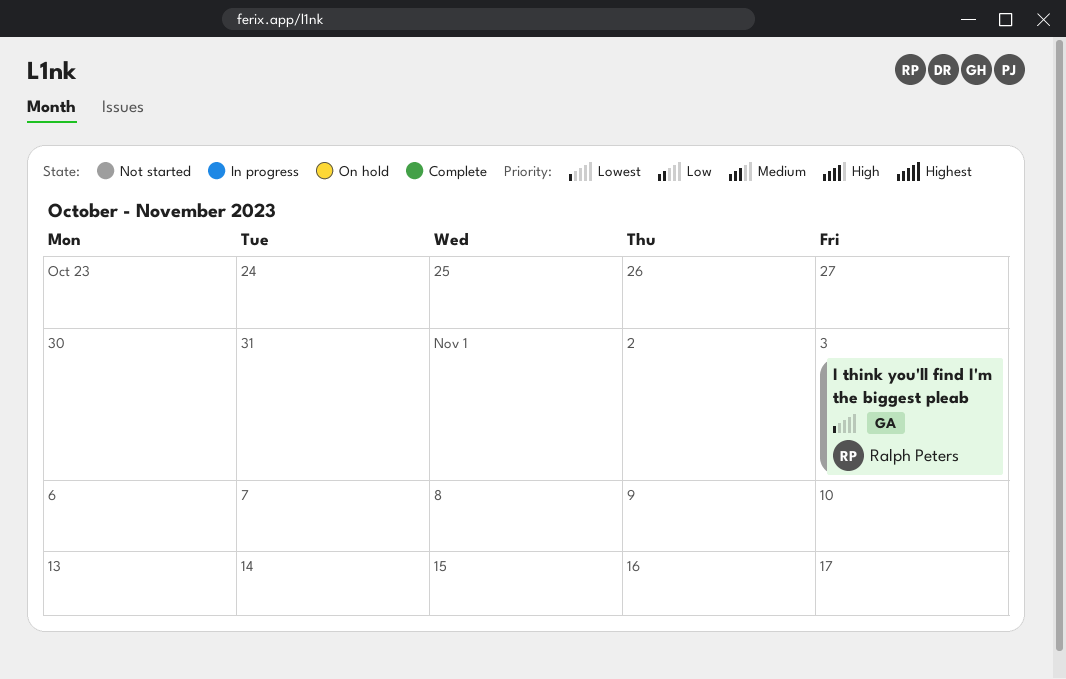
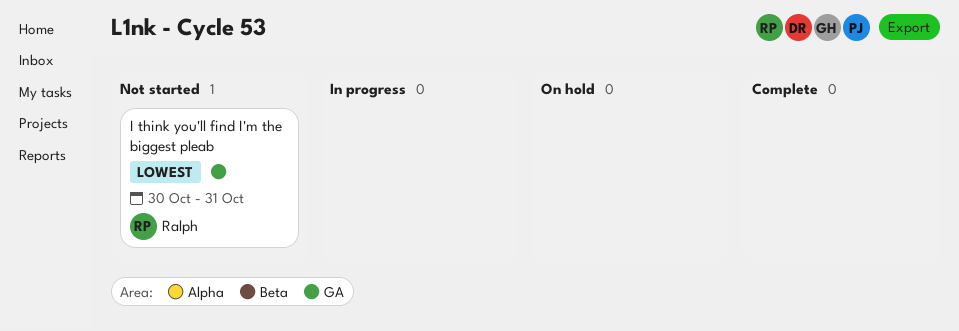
I think you'll find I'm the biggest pleab, due: Nov 3 -> Oct 31

